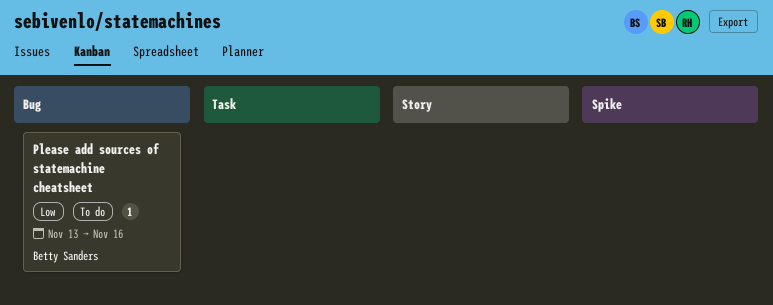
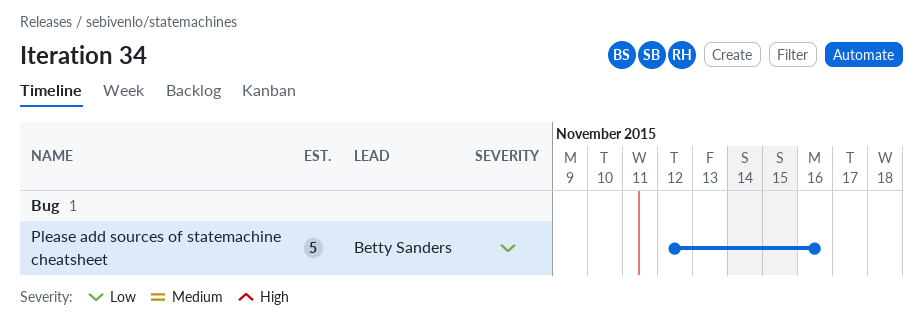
Please add sources of statemachine cheatsheet, estimate: 1 -> 5
Please add sources of statemachine cheatsheet, start: Nov 13 -> Nov 12

